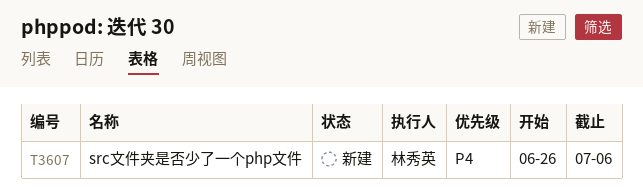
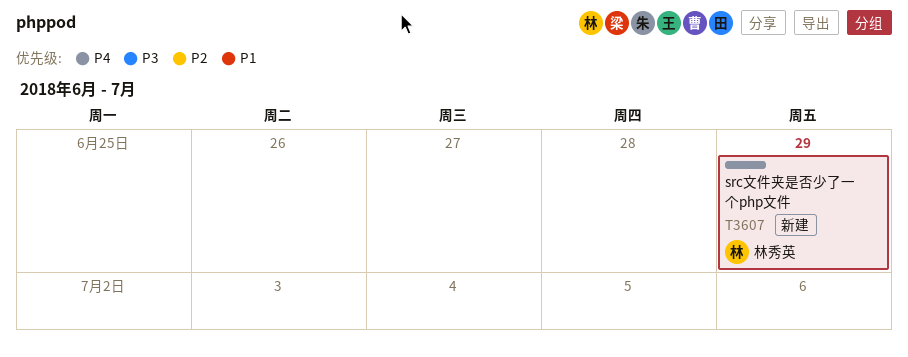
T3607, due: Jul 6 -> Jun 29

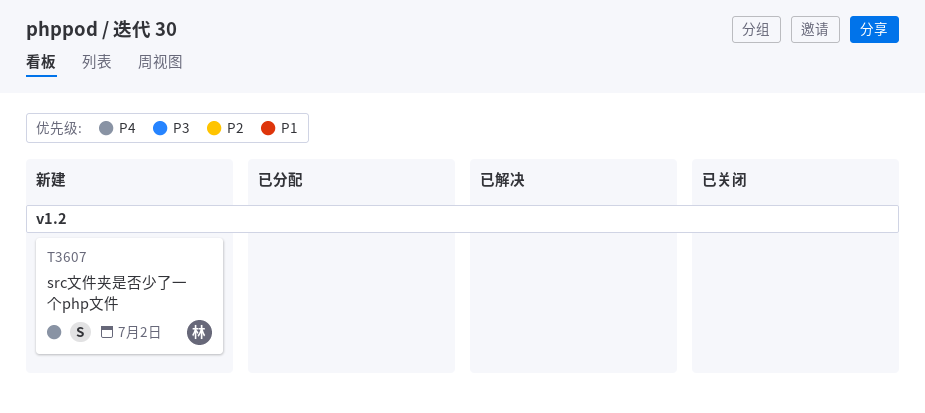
T3607, due: Jun 29 -> Jul 2

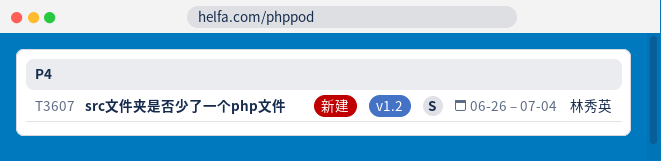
T3607, due: Jul 2 -> Jul 4

